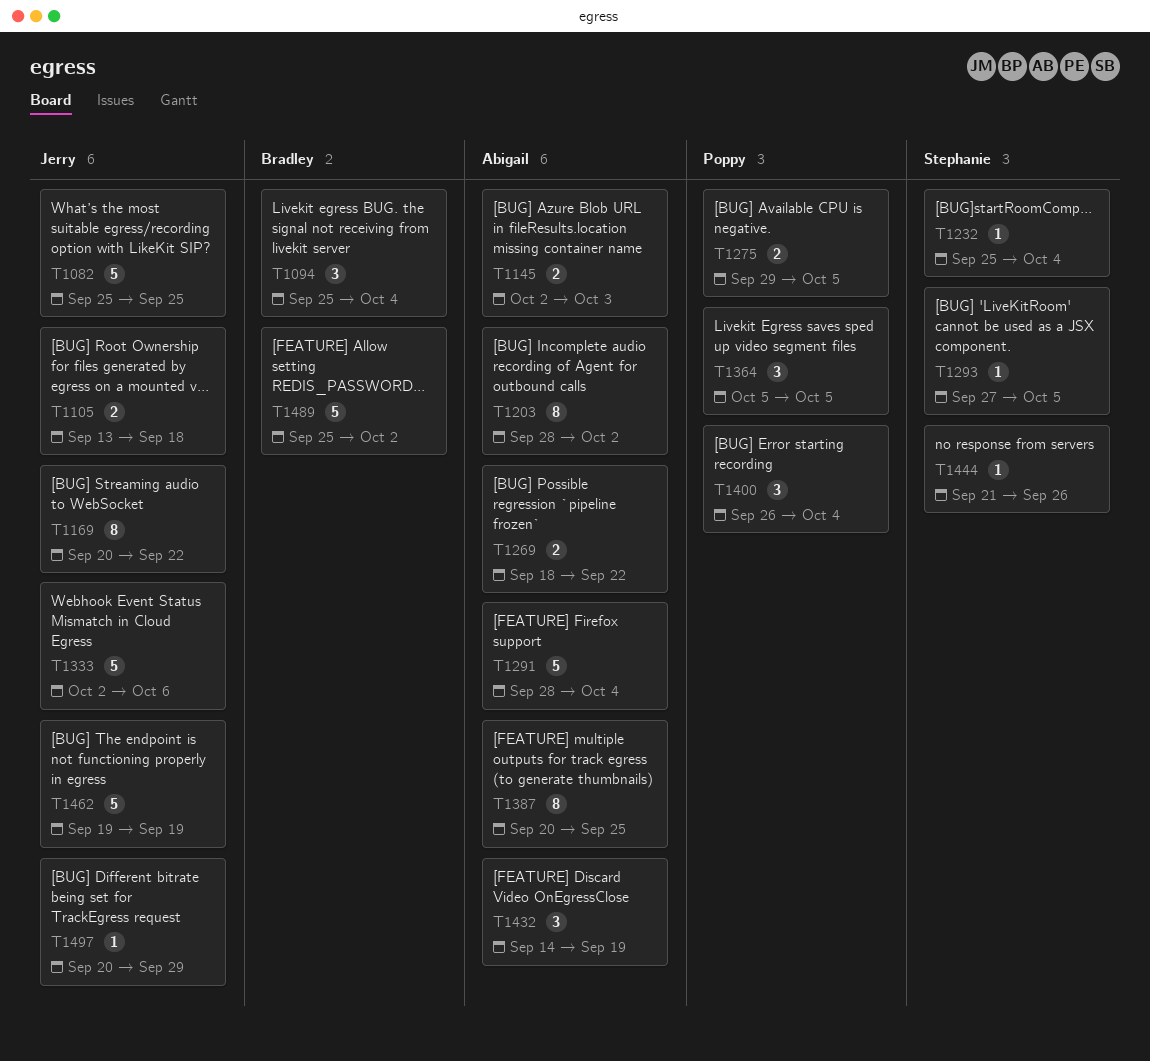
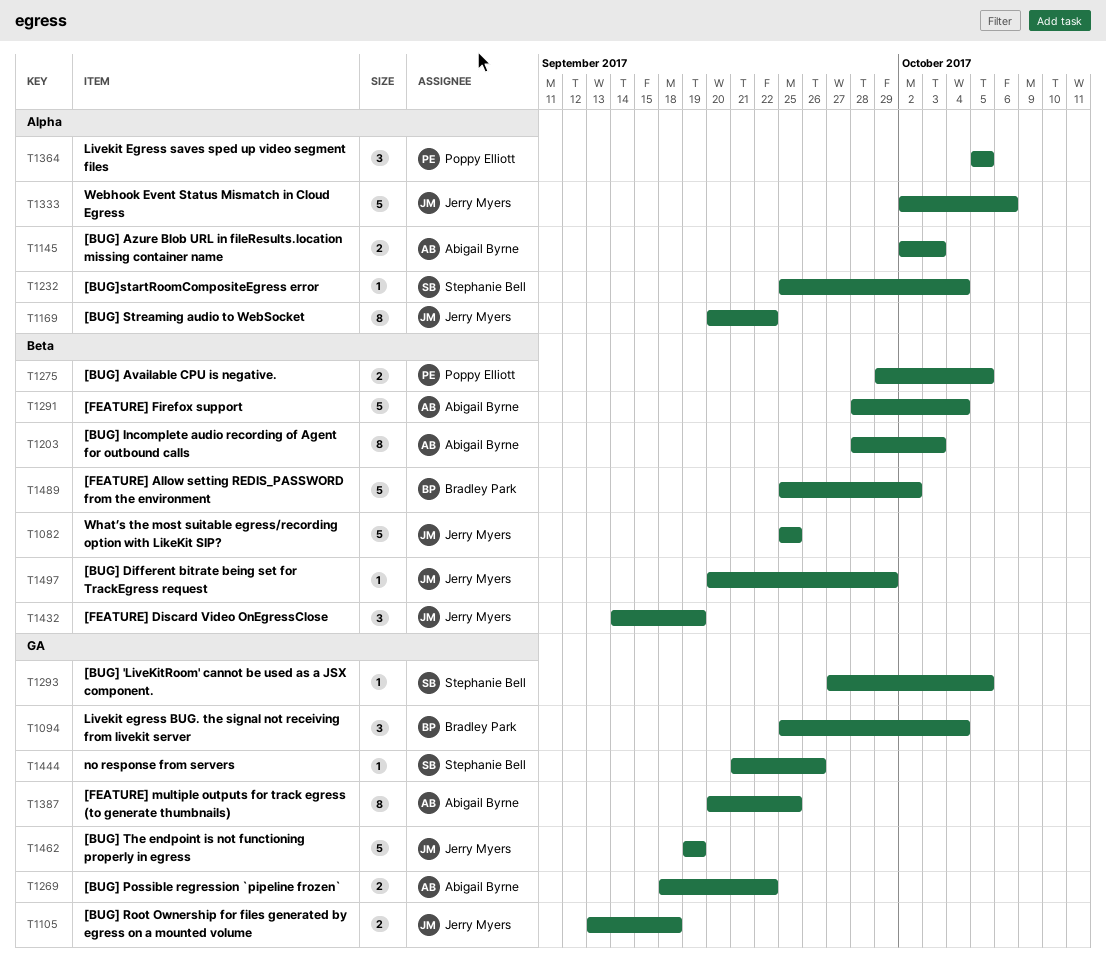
T1203, due: Oct 2 -> Oct 3
T1400: present -> none
T1432, owner: Abigail Byrne -> Jerry Myers

